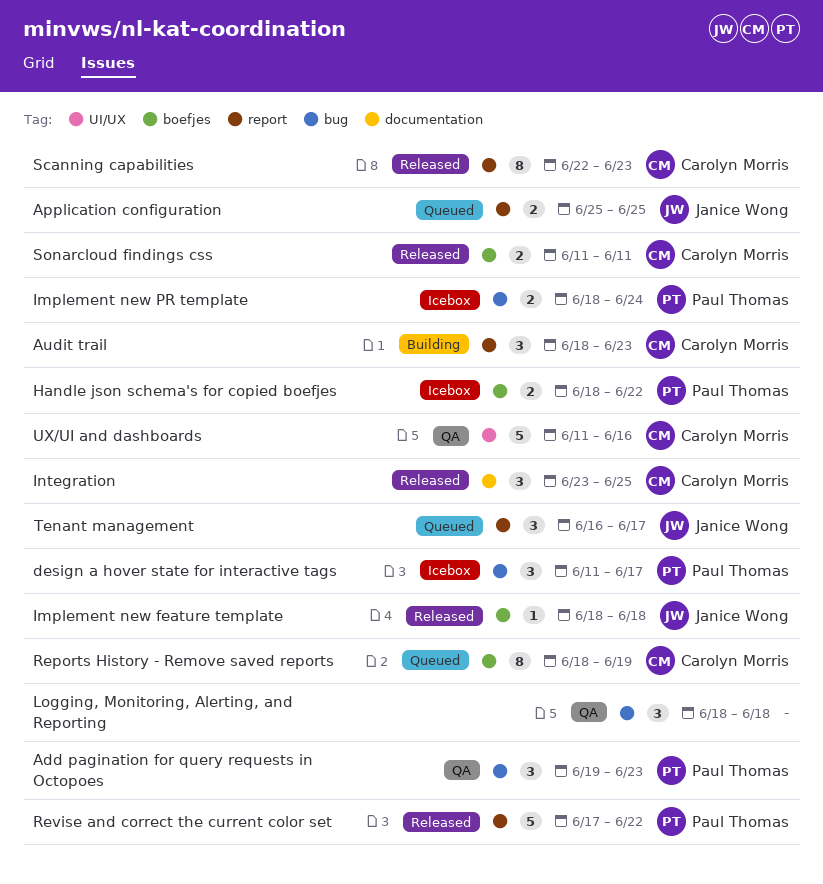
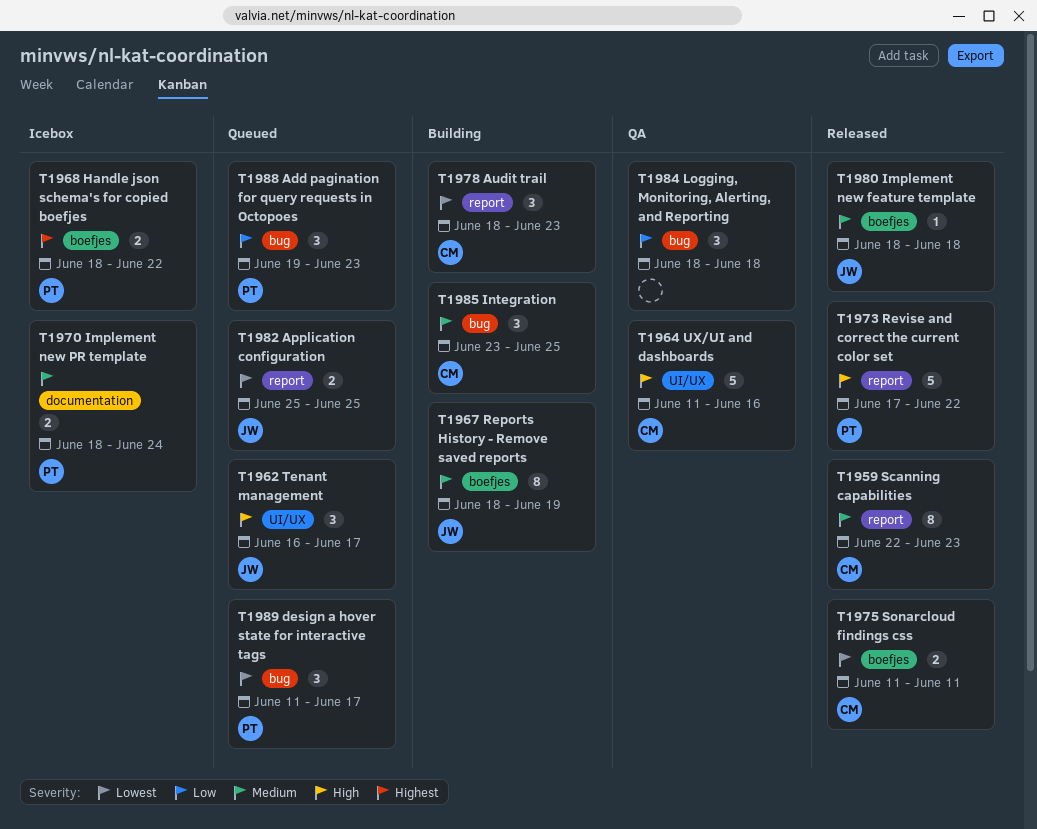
Add pagination for query requests in Octopoes, status: QA -> Queued
design a hover state for interactive tags, status: Icebox -> Queued
Implement new PR template, label: bug -> documentation
Integration, status: Released -> Building
Integration, label: documentation -> bug
Reports History - Remove saved reports, status: Queued -> Building
Reports History - Remove saved reports, owner: Carolyn Morris -> Janice Wong
Tenant management, label: report -> UI/UX

